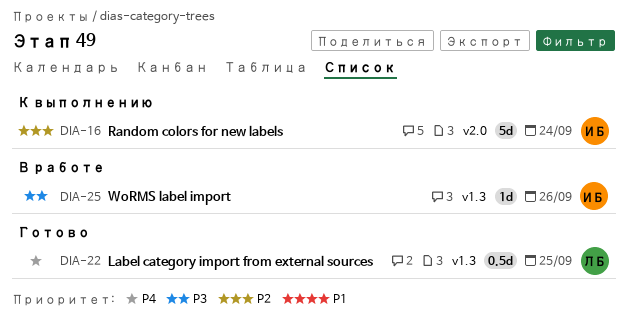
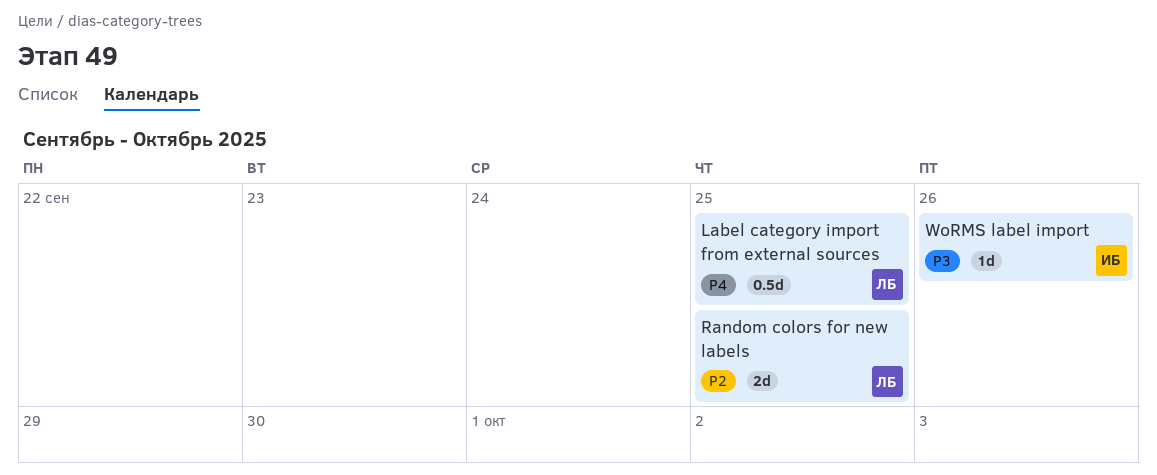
Random colors for new labels, owner: ИБ -> ЛБ
Random colors for new labels, estimate: 5d -> 2d
Random colors for new labels, due: Sep 24 -> Sep 25

